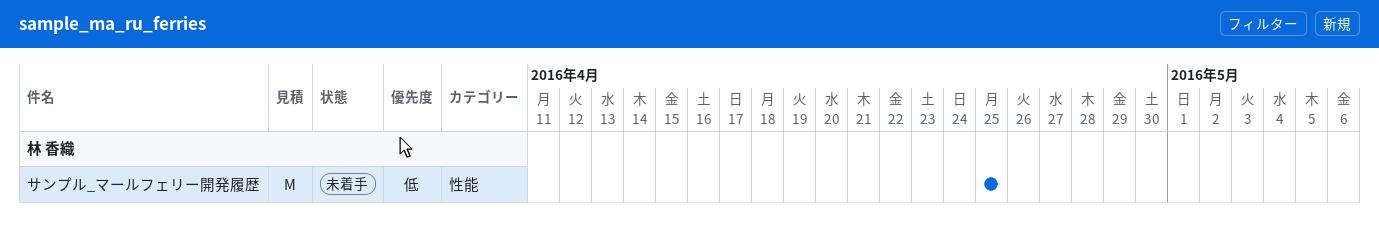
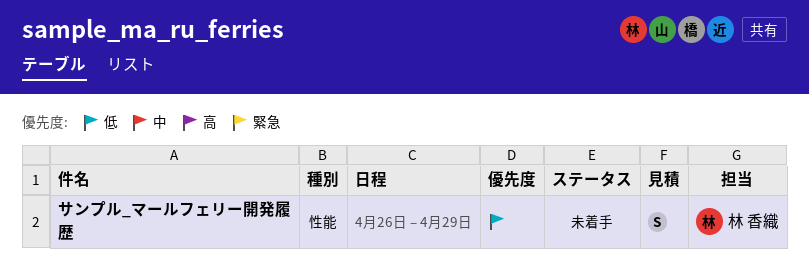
サンプル_マールフェリー開発履歴, estimate: M -> S
サンプル_マールフェリー開発履歴, start: Apr 25 -> Apr 26
サンプル_マールフェリー開発履歴, due: Apr 25 -> Apr 29

